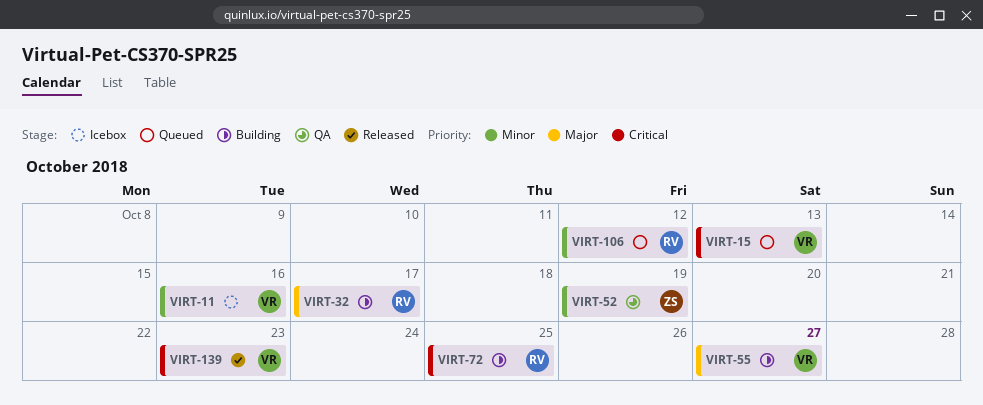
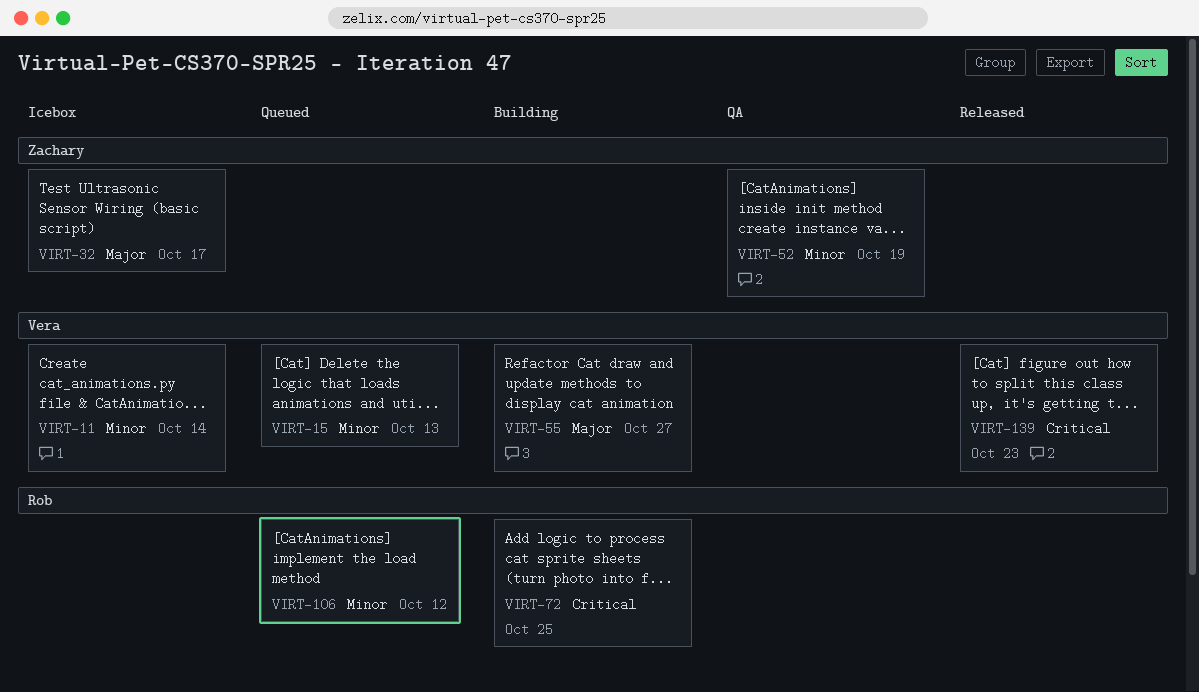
VIRT-11, due: Oct 16 -> Oct 14
VIRT-15, priority: Critical -> Minor
VIRT-32, status: Building -> Icebox
VIRT-32, owner: Rob -> Zachary

